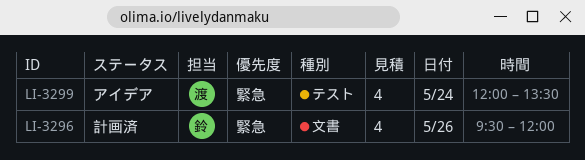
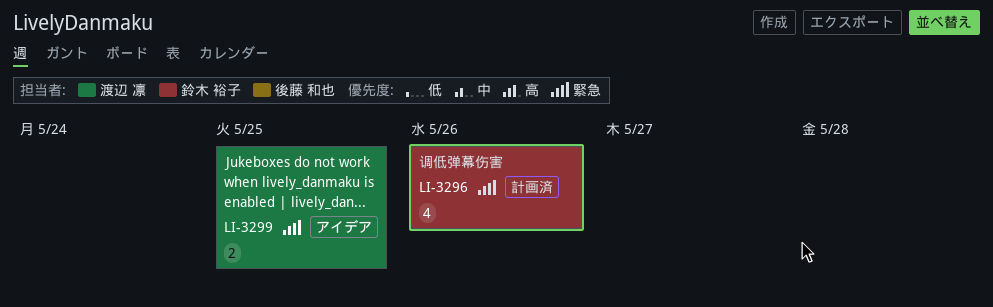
LI-3299, estimate: 4 -> 2
LI-3299, day: May 24 -> May 25

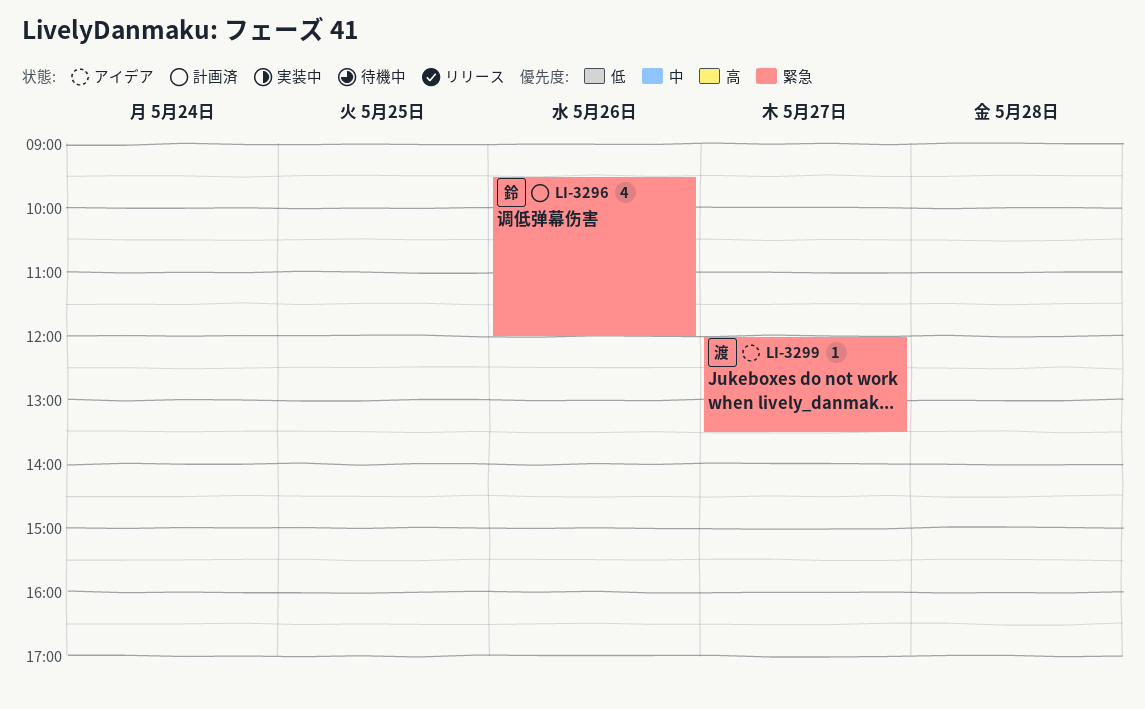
LI-3299, estimate: 2 -> 1
LI-3299, day: May 25 -> May 27

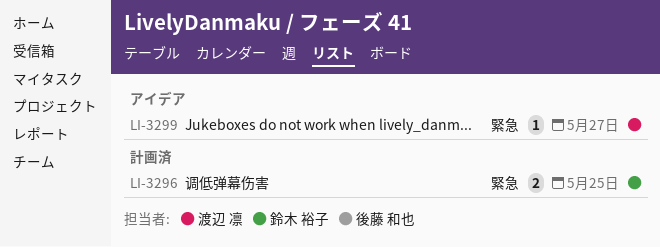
LI-3296, estimate: 4 -> 2
LI-3296, day: May 26 -> May 25

